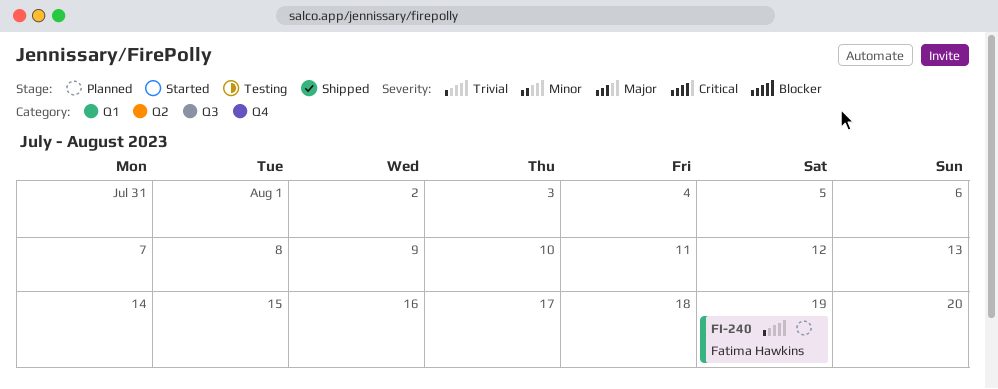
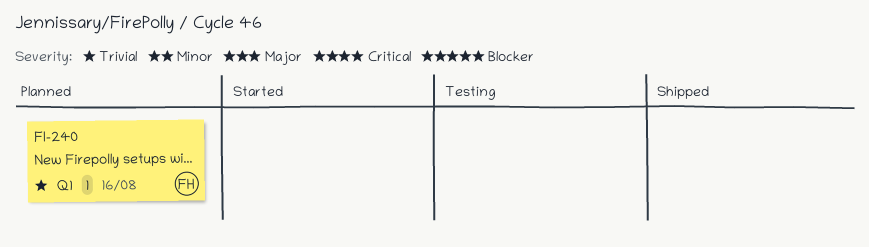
FI-240, due: Aug 19 -> Aug 16

